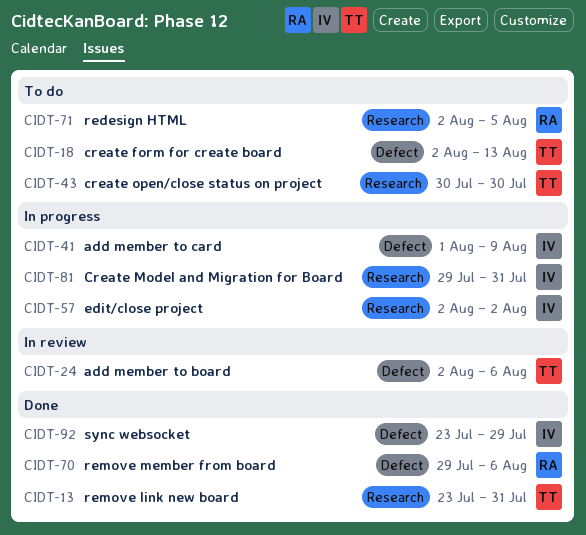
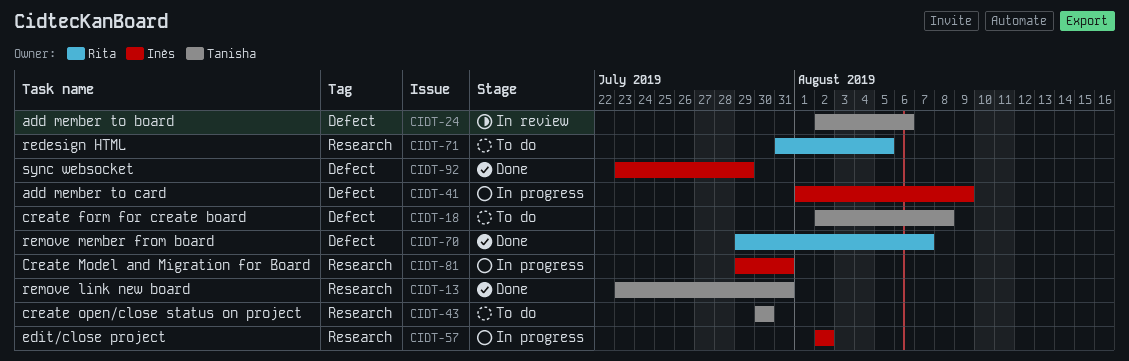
CIDT-18, due: Aug 13 -> Aug 8
CIDT-70, due: Aug 6 -> Aug 7
CIDT-71, start: Aug 2 -> Jul 31

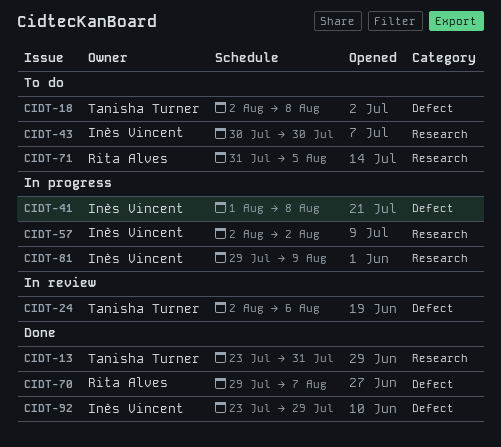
CIDT-41, due: Aug 9 -> Aug 8
CIDT-43, owner: Tanisha Turner -> Inès Vincent
CIDT-81, due: Jul 31 -> Aug 9

